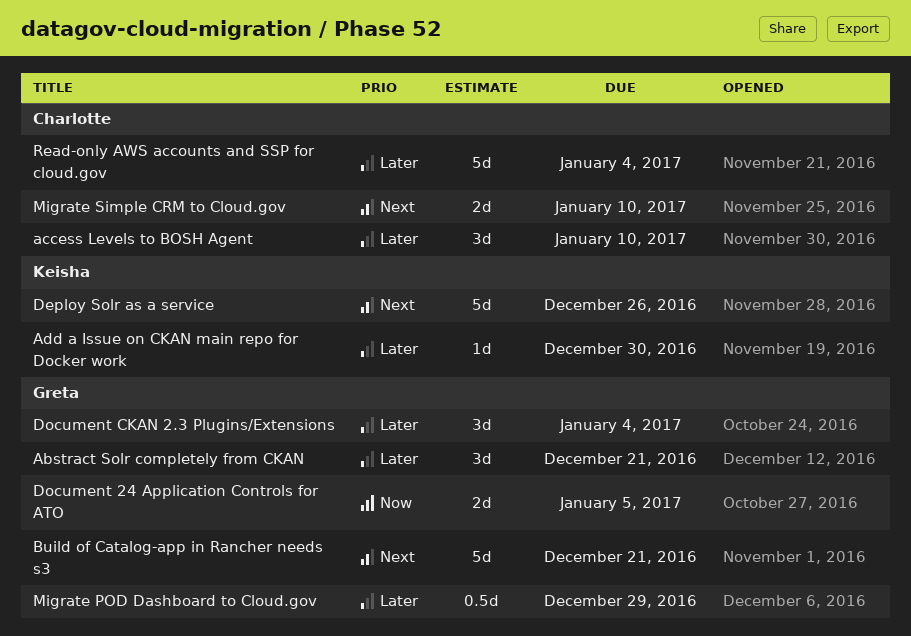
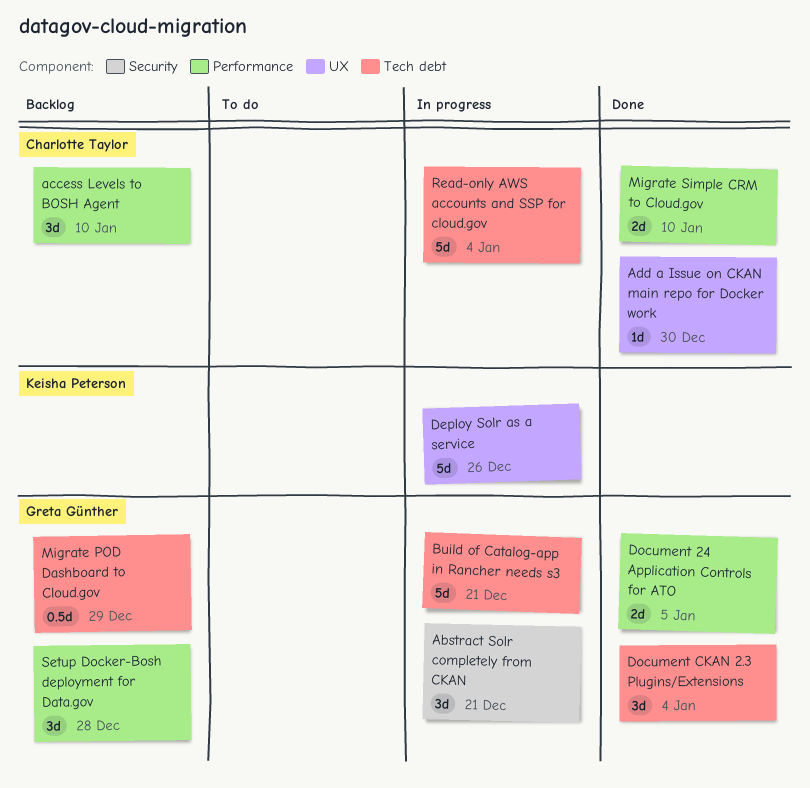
Add a Issue on CKAN main repo for Docker work, owner: Keisha Peterson -> Charlotte Taylor
Setup Docker-Bosh deployment for Data.gov: none -> present

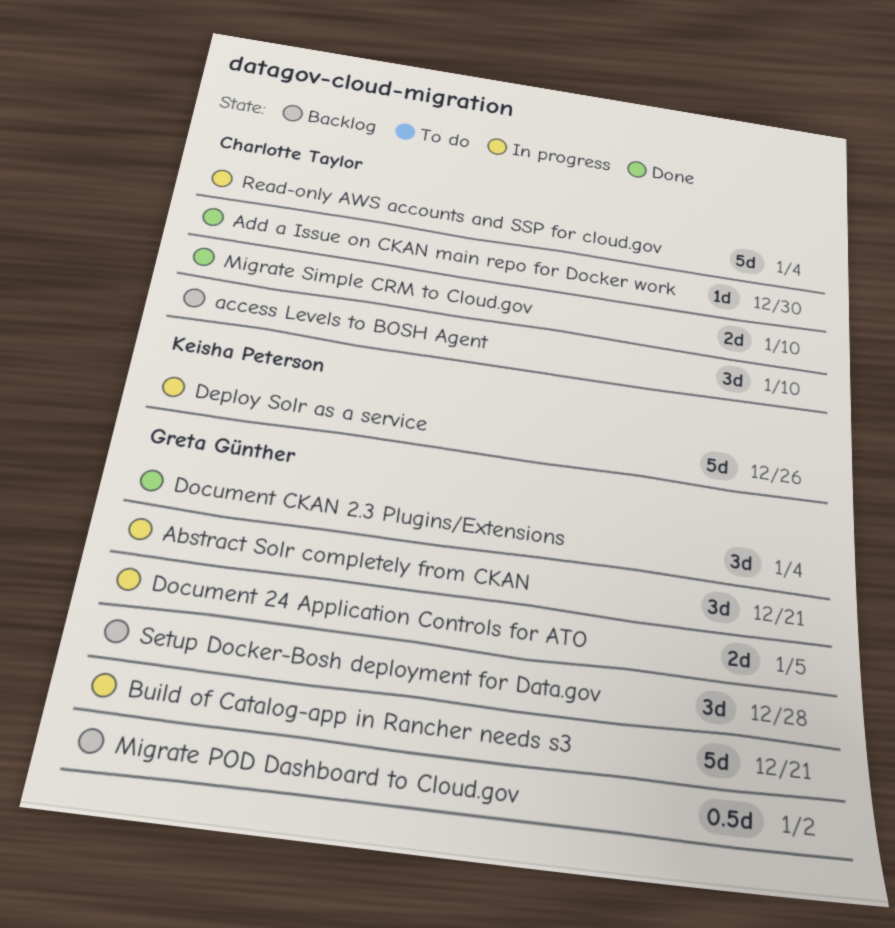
Document 24 Application Controls for ATO, status: Done -> In progress
Migrate POD Dashboard to Cloud.gov, due: Dec 29 -> Jan 2

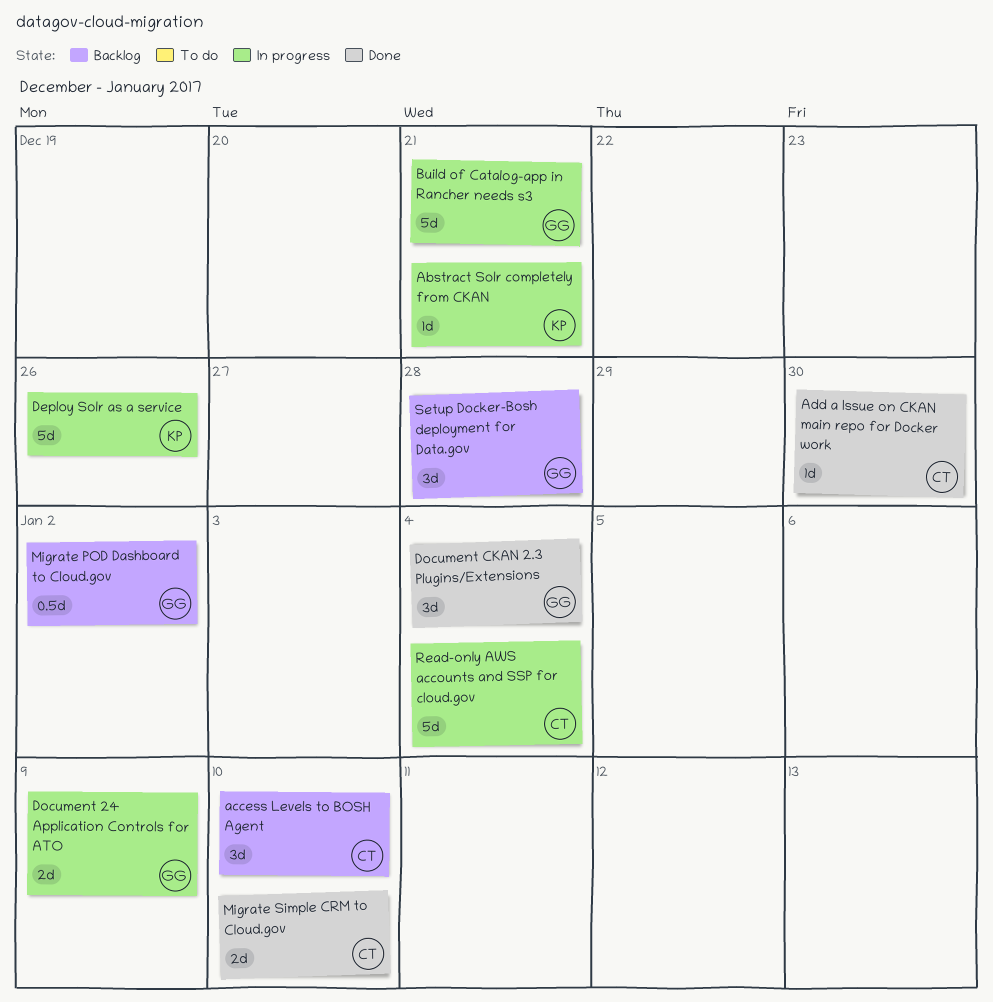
Abstract Solr completely from CKAN, owner: Greta Günther -> Keisha Peterson
Abstract Solr completely from CKAN, estimate: 3d -> 1d
Document 24 Application Controls for ATO, due: Jan 5 -> Jan 9

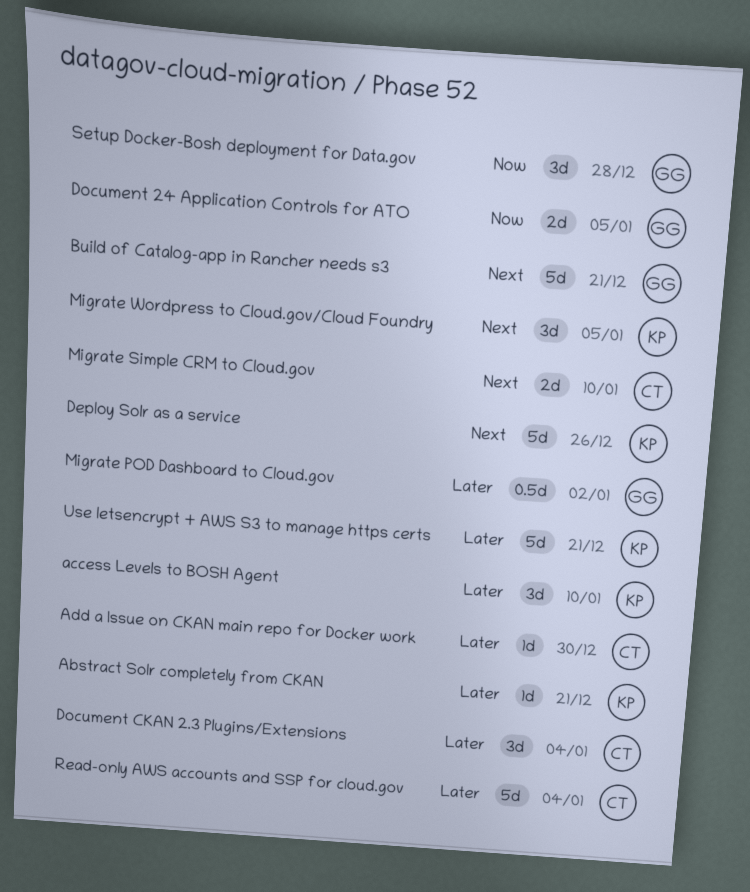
access Levels to BOSH Agent, owner: CT -> KP
Document 24 Application Controls for ATO, due: Jan 9 -> Jan 5
Document CKAN 2.3 Plugins/Extensions, owner: GG -> CT
Migrate Wordpress to Cloud.gov/Cloud Foundry: none -> present
Use letsencrypt + AWS S3 to manage https certs: none -> present

